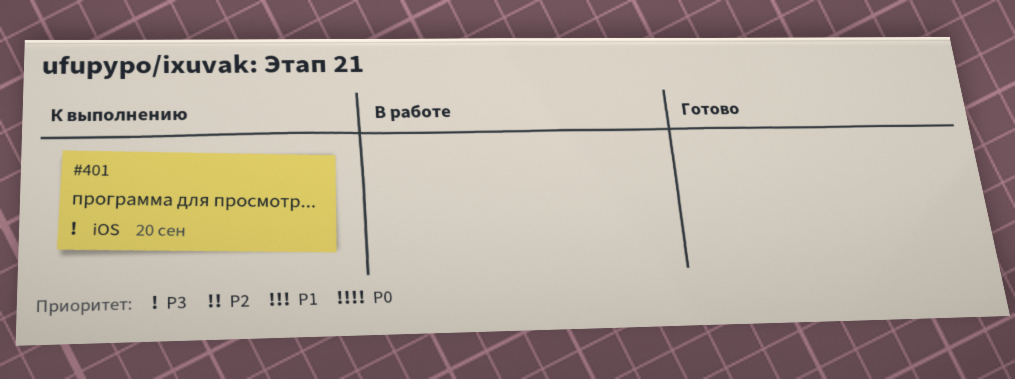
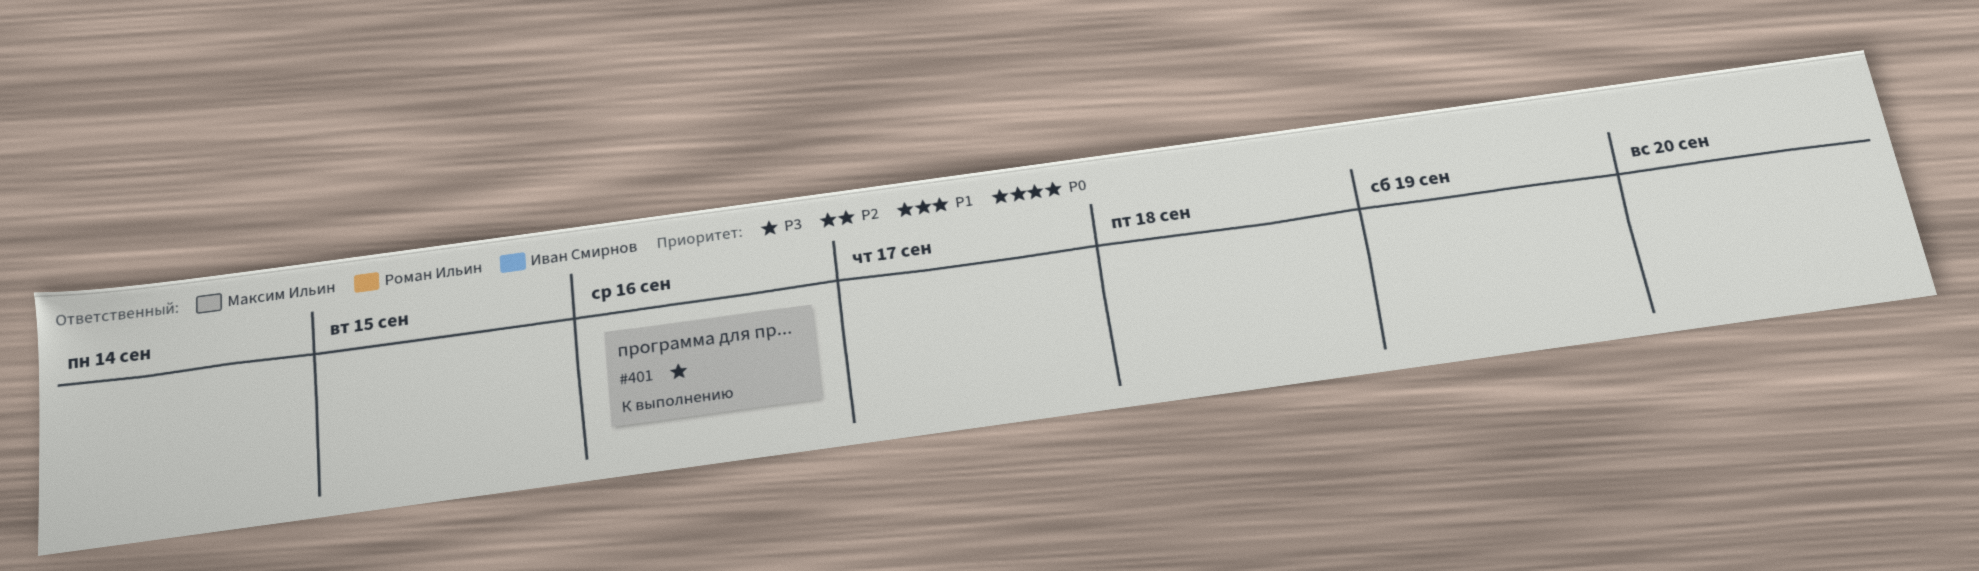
#401, due: Sep 20 -> Sep 16

